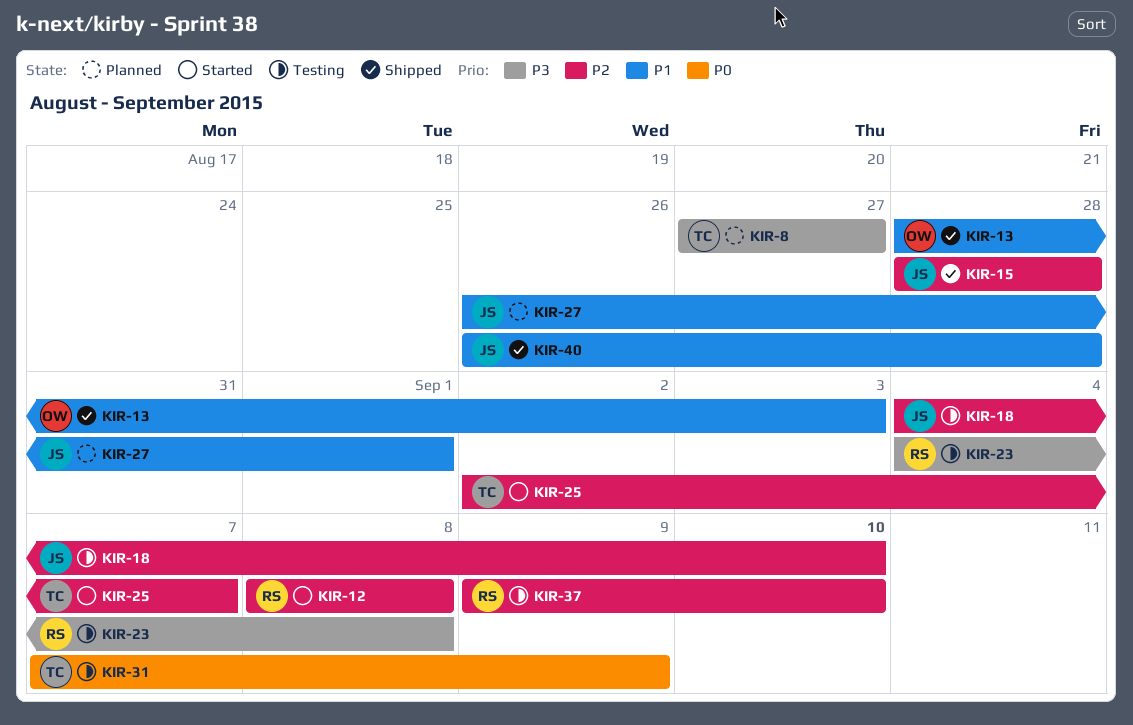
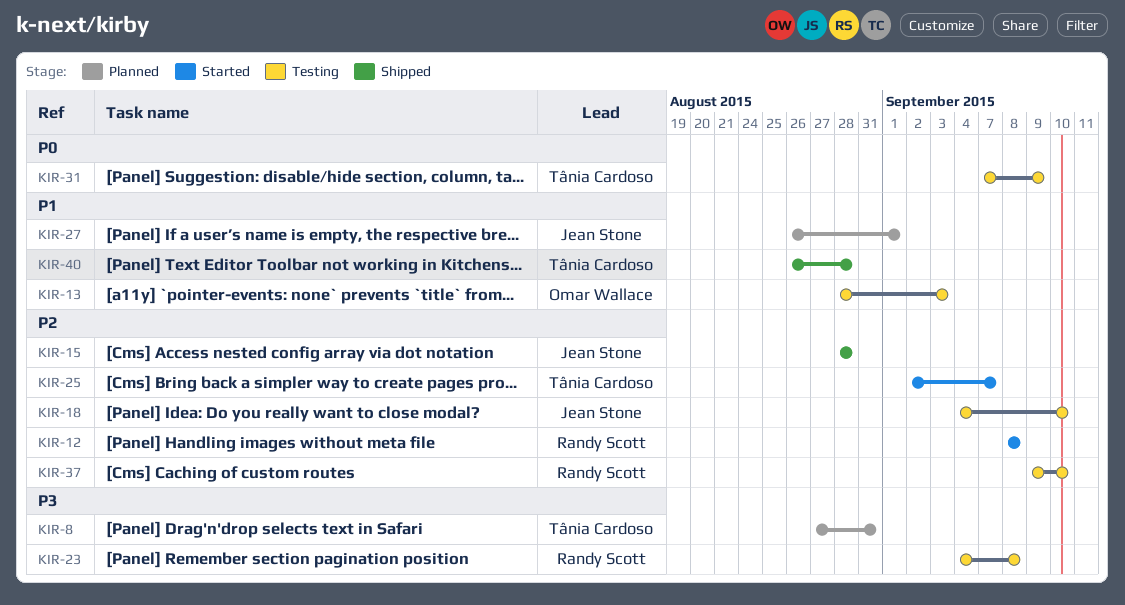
KIR-8, due: Aug 27 -> Aug 31
KIR-13, status: Shipped -> Testing
KIR-40, owner: Jean Stone -> Tânia Cardoso

